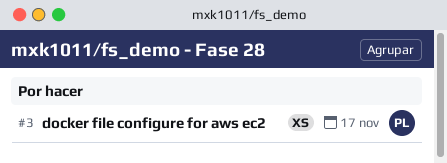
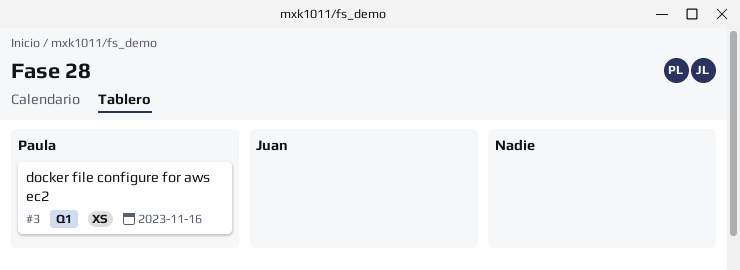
#3, due: Nov 17 -> Nov 16

